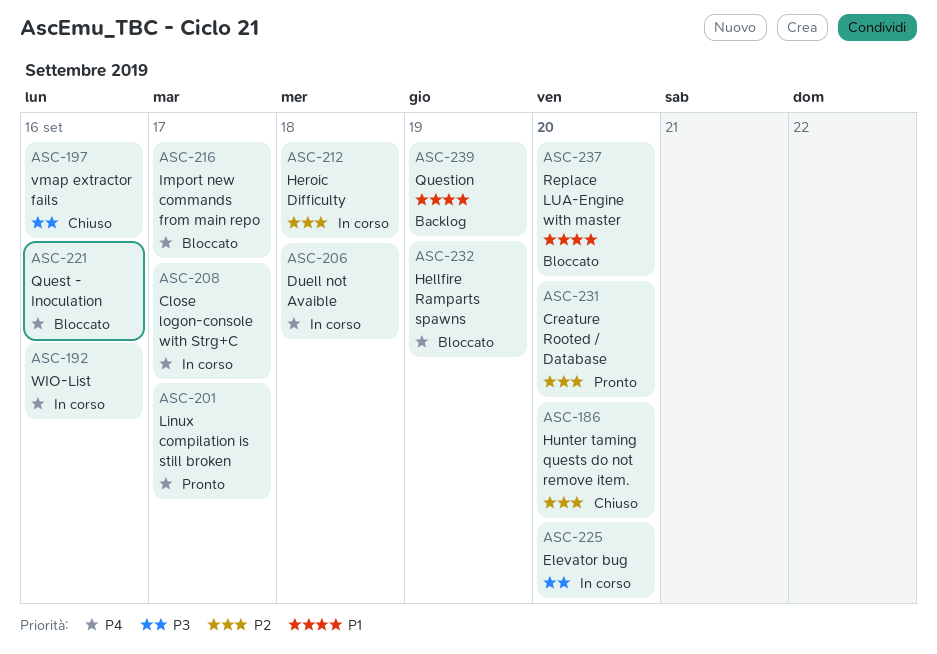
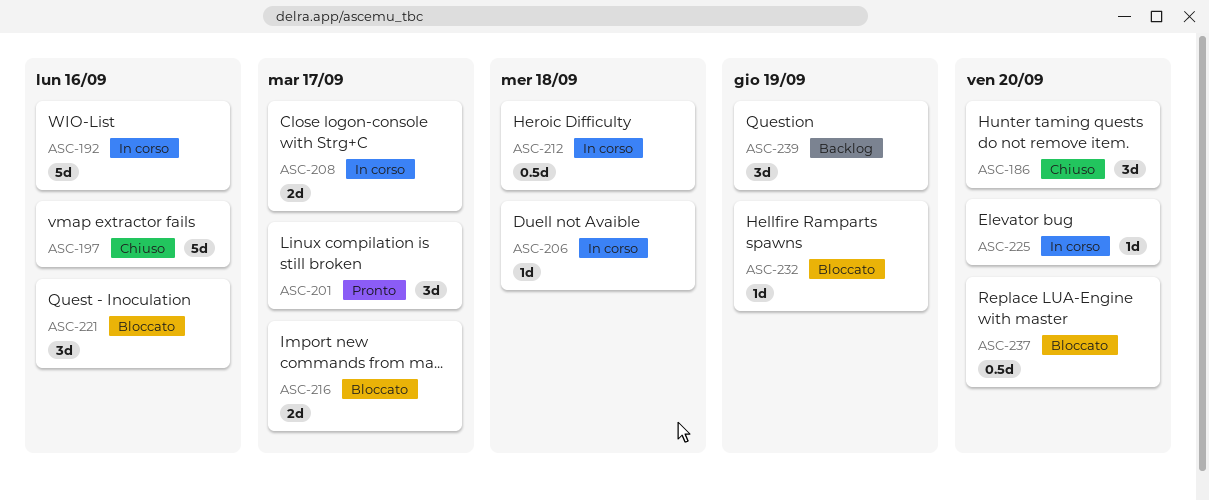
ASC-231: present -> none

